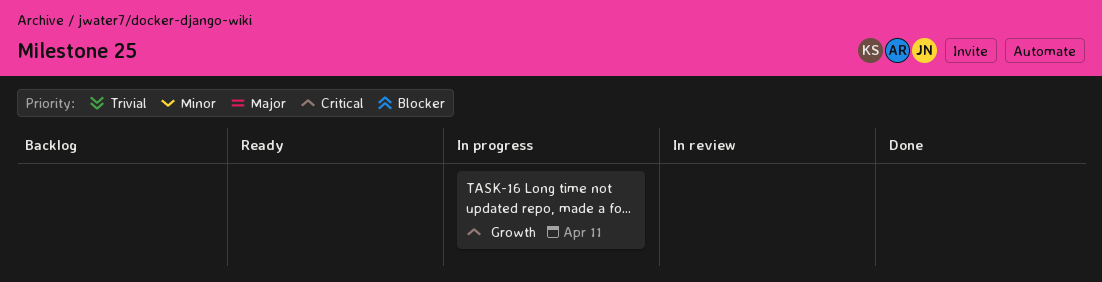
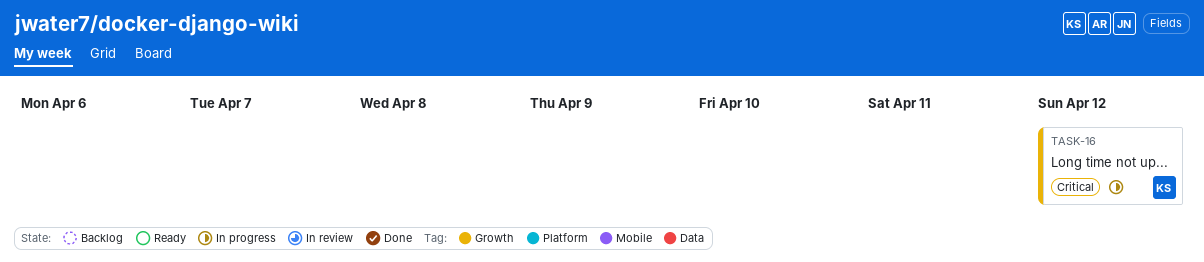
TASK-16, due: Apr 11 -> Apr 12

